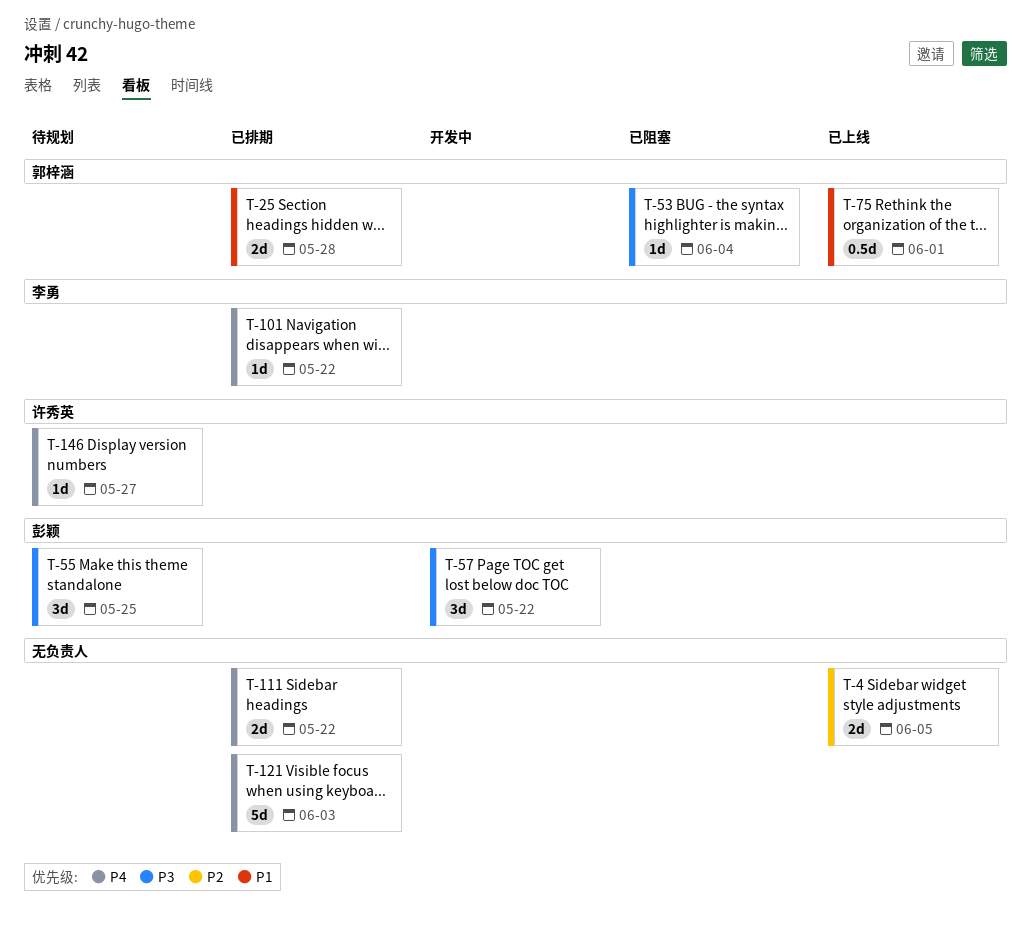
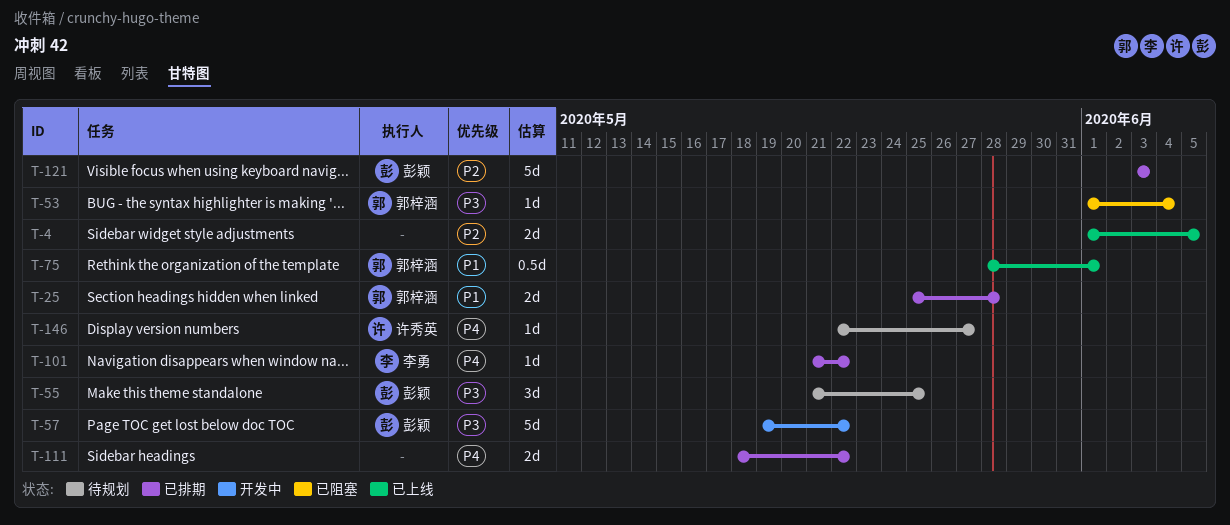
T-57, estimate: 3d -> 5d
T-121, owner: none -> 彭颖
T-121, priority: P4 -> P2

